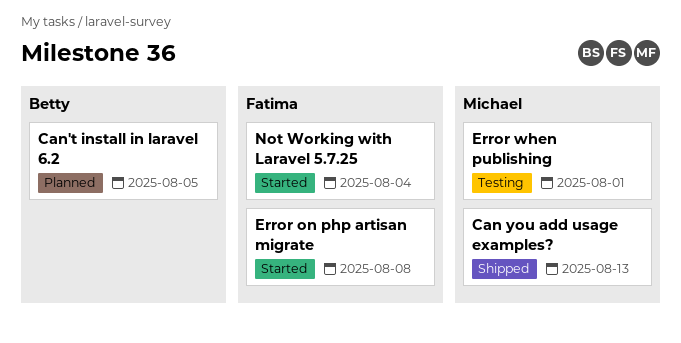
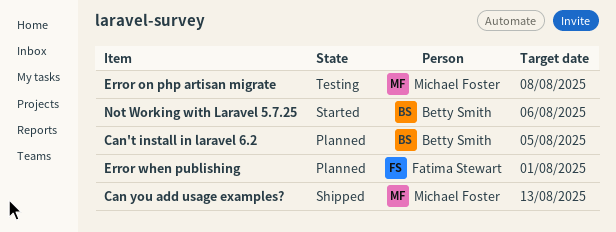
Error on php artisan migrate, status: Started -> Testing
Error on php artisan migrate, owner: Fatima Stewart -> Michael Foster
Error when publishing, status: Testing -> Planned
Error when publishing, owner: Michael Foster -> Fatima Stewart
Not Working with Laravel 5.7.25, owner: Fatima Stewart -> Betty Smith
Not Working with Laravel 5.7.25, due: Aug 4 -> Aug 6

